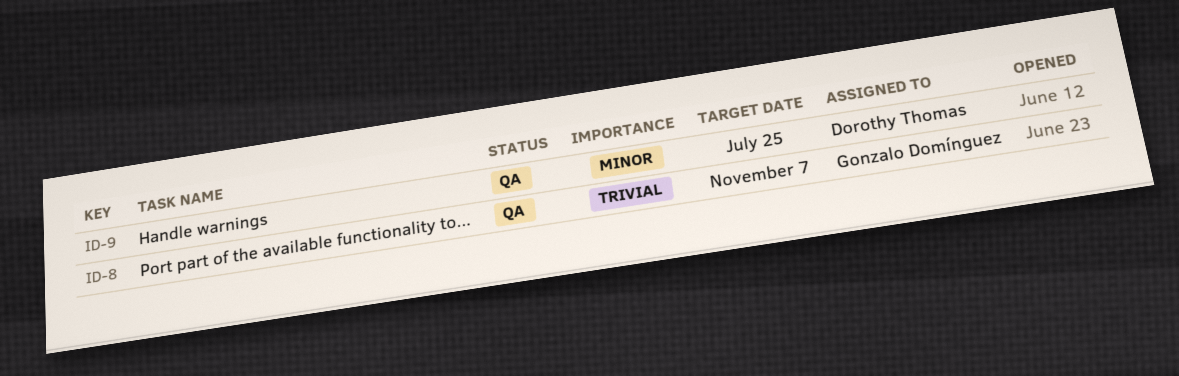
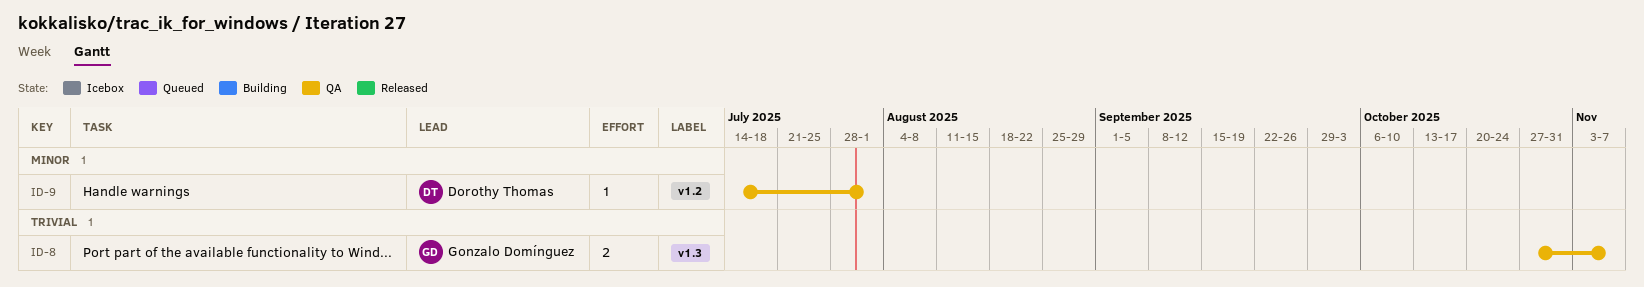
ID-9, due: Jul 25 -> Aug 1

